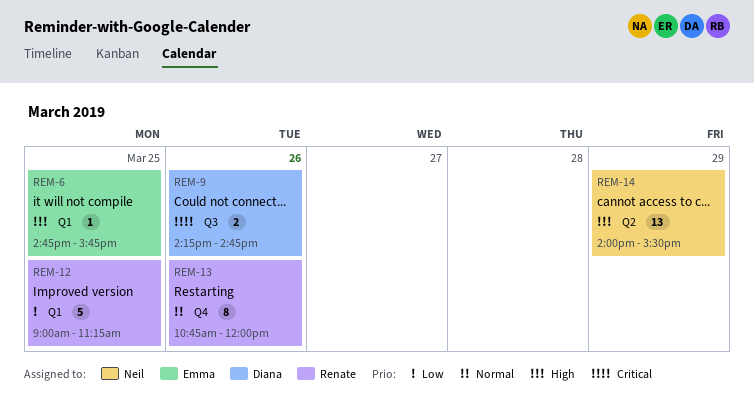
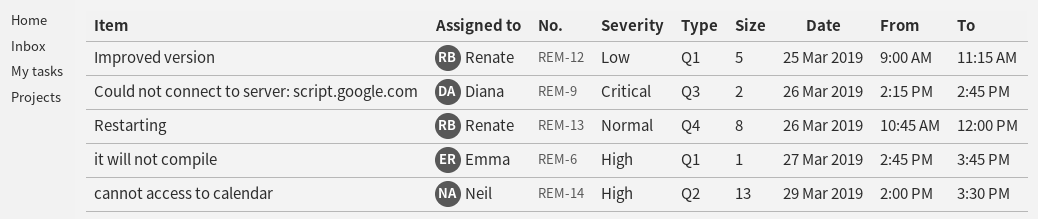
REM-6, day: Mar 25 -> Mar 27

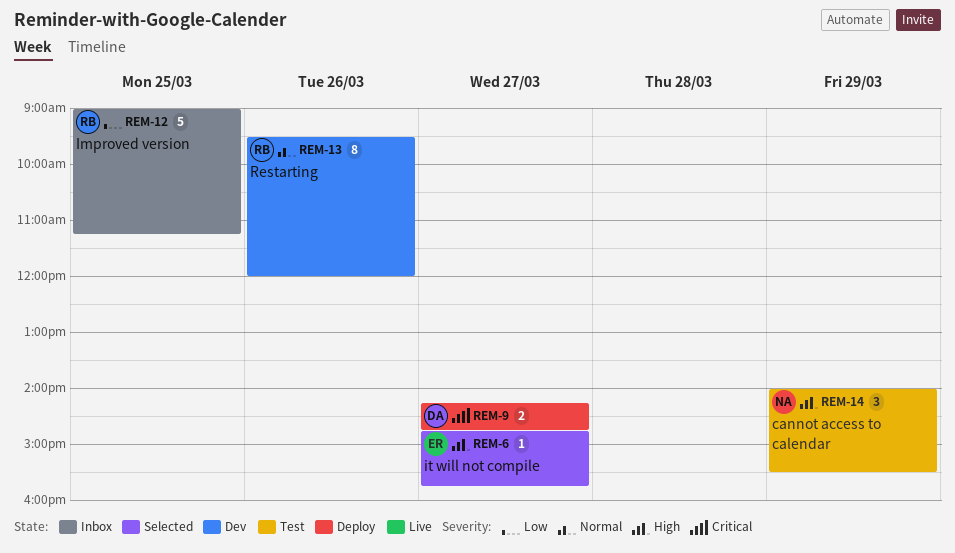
REM-9, day: Mar 26 -> Mar 27
REM-13, begins: 10:45 -> 09:30
REM-14, estimate: 13 -> 3

